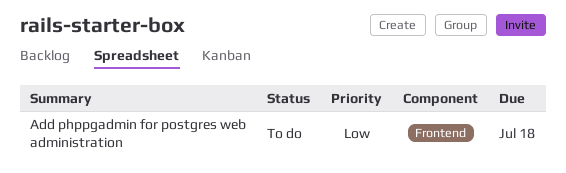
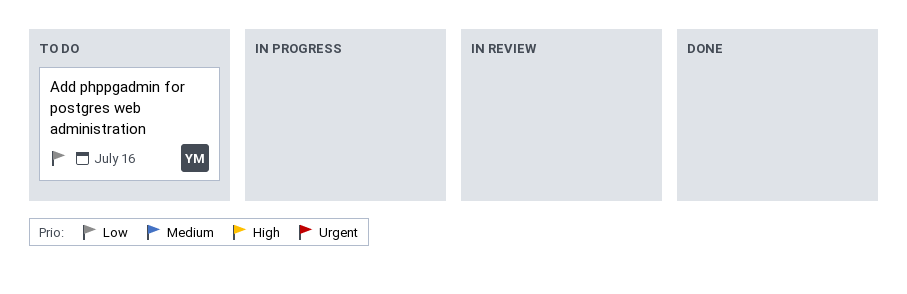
Add phppgadmin for postgres web administration, due: Jul 18 -> Jul 16

